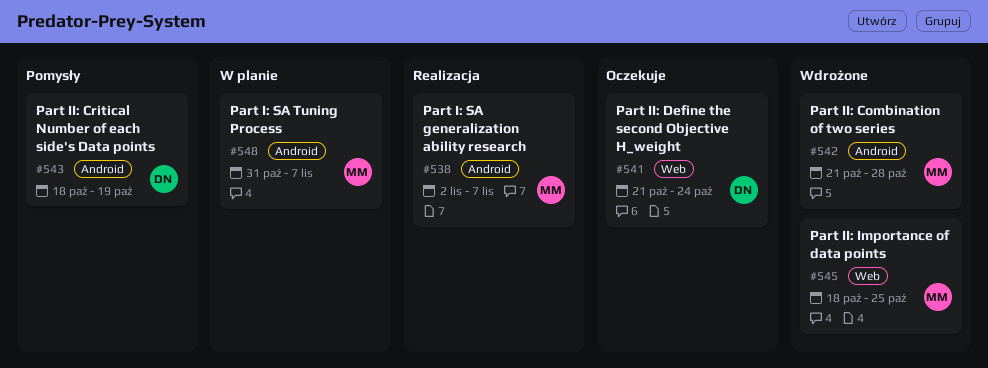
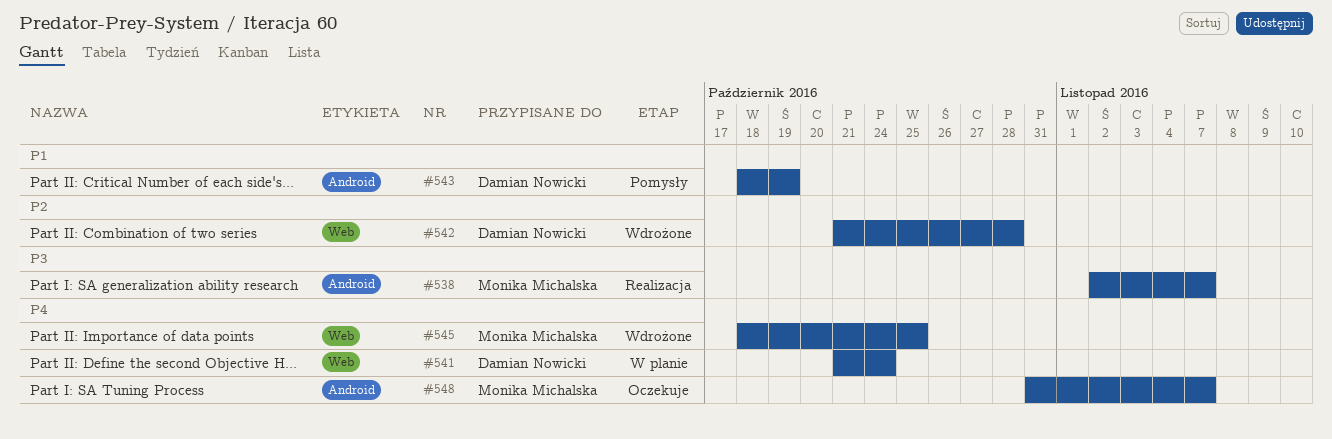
#541, status: Oczekuje -> W planie
#542, owner: Monika Michalska -> Damian Nowicki
#542, label: Android -> Web
#548, status: W planie -> Oczekuje

